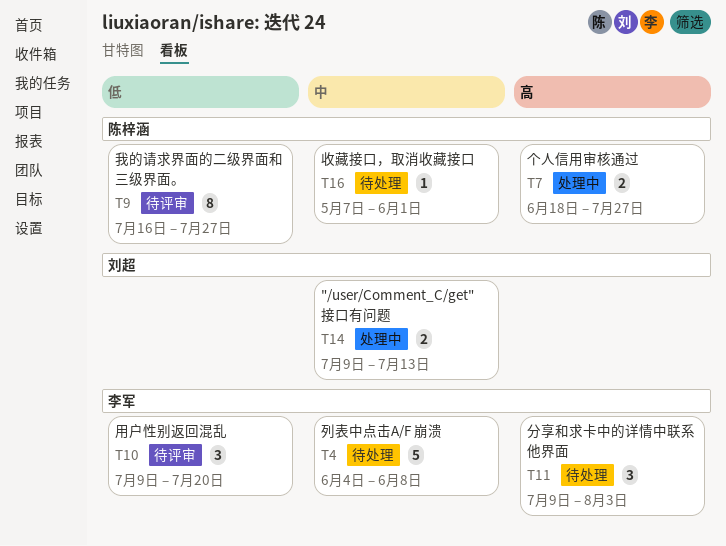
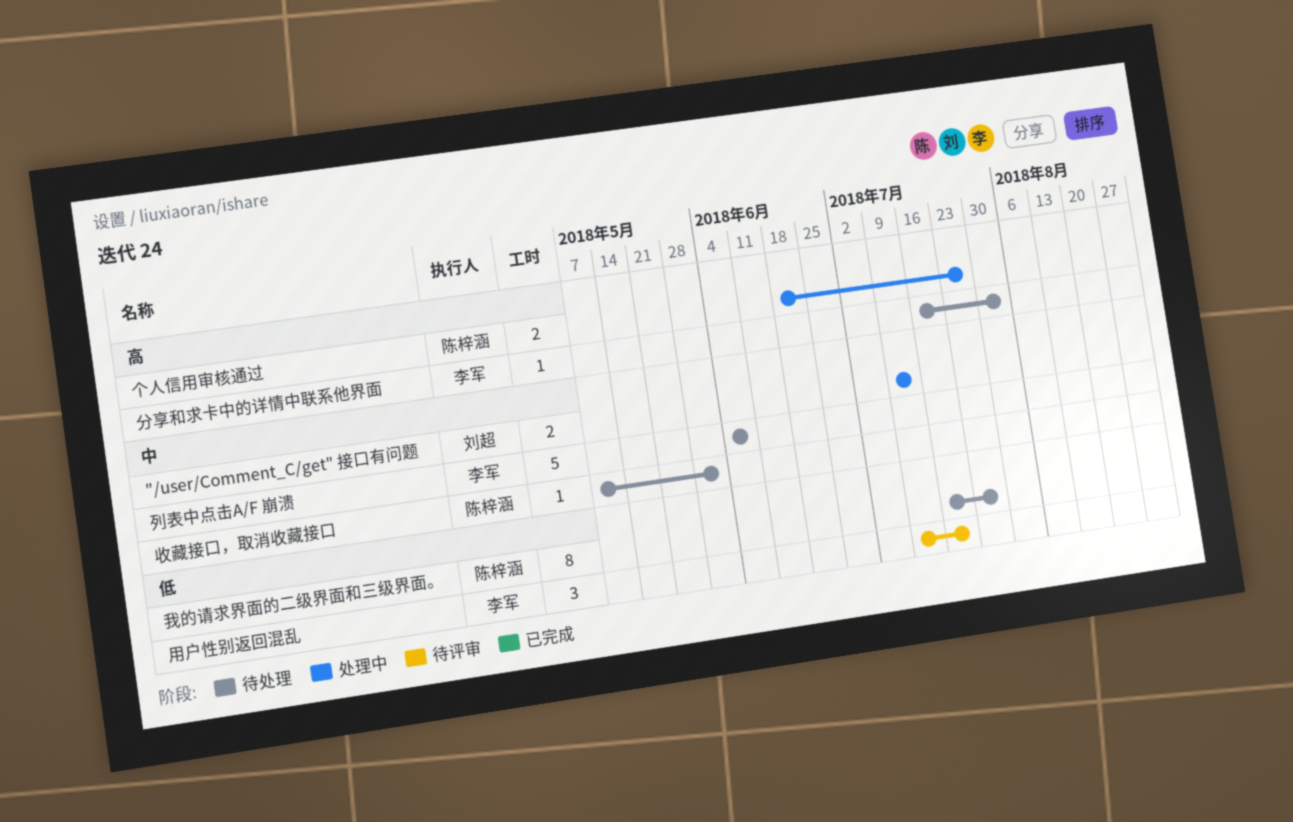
分享和求卡中的详情中联系他界面, estimate: 3 -> 1
分享和求卡中的详情中联系他界面, start: Jul 9 -> Jul 16
我的请求界面的二级界面和三级界面。, status: 待评审 -> 待处理

